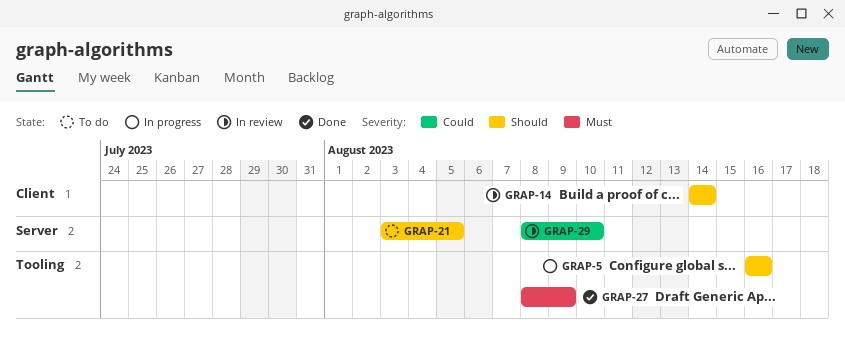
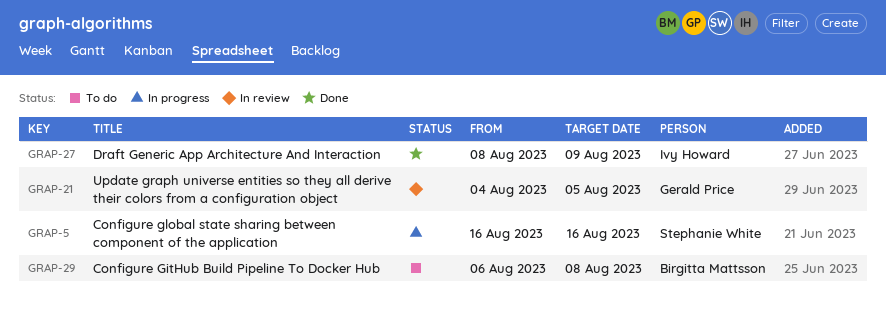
GRAP-14: present -> none
GRAP-21, status: To do -> In review
GRAP-21, start: Aug 3 -> Aug 4
GRAP-29, status: In review -> To do
GRAP-29, start: Aug 8 -> Aug 6
GRAP-29, due: Aug 10 -> Aug 8

